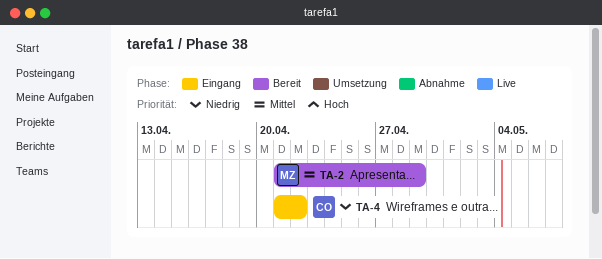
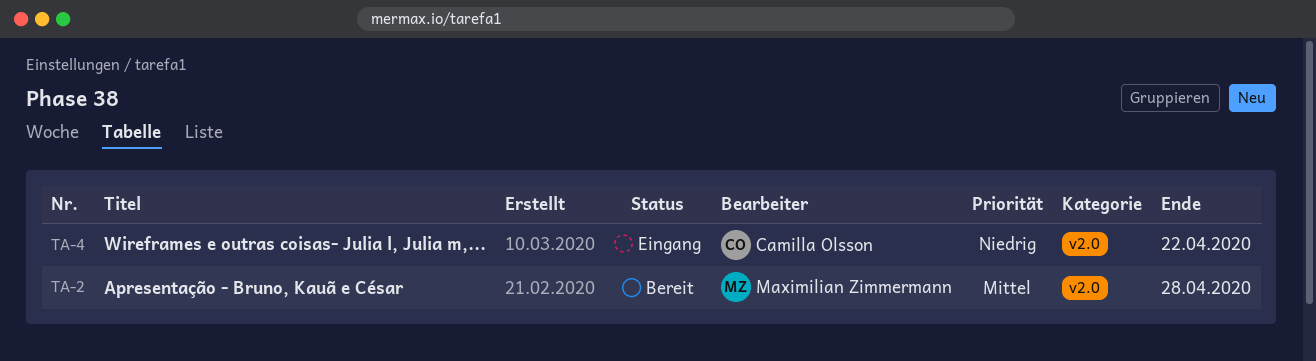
TA-2, due: Apr 29 -> Apr 28

